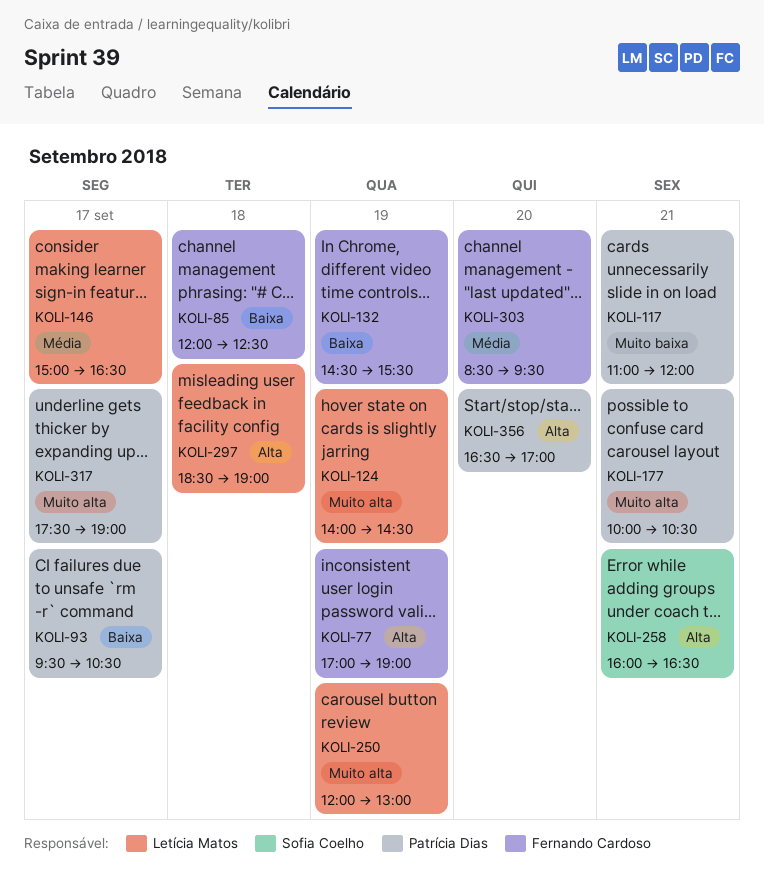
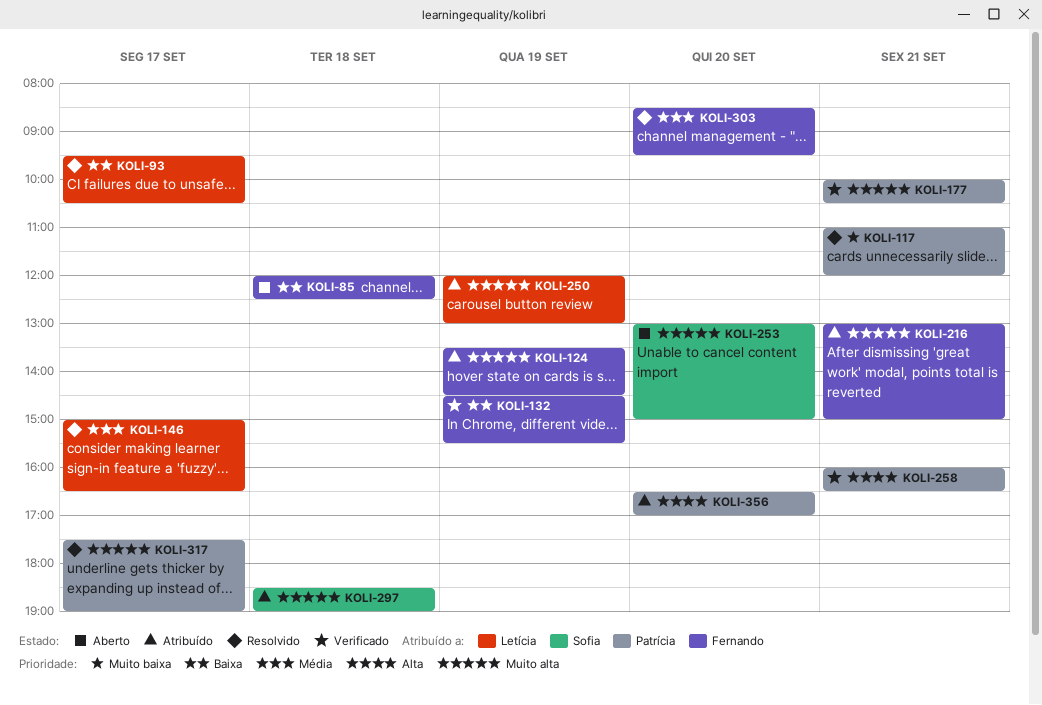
KOLI-77: present -> none
KOLI-93, owner: Patrícia Dias -> Letícia Matos
KOLI-124, owner: Letícia Matos -> Fernando Cardoso
KOLI-124, begins: 14:00 -> 13:30
KOLI-216: none -> present
KOLI-253: none -> present
KOLI-258, owner: Sofia Coelho -> Patrícia Dias
KOLI-297, owner: Letícia Matos -> Sofia Coelho
KOLI-297, priority: Alta -> Muito alta

